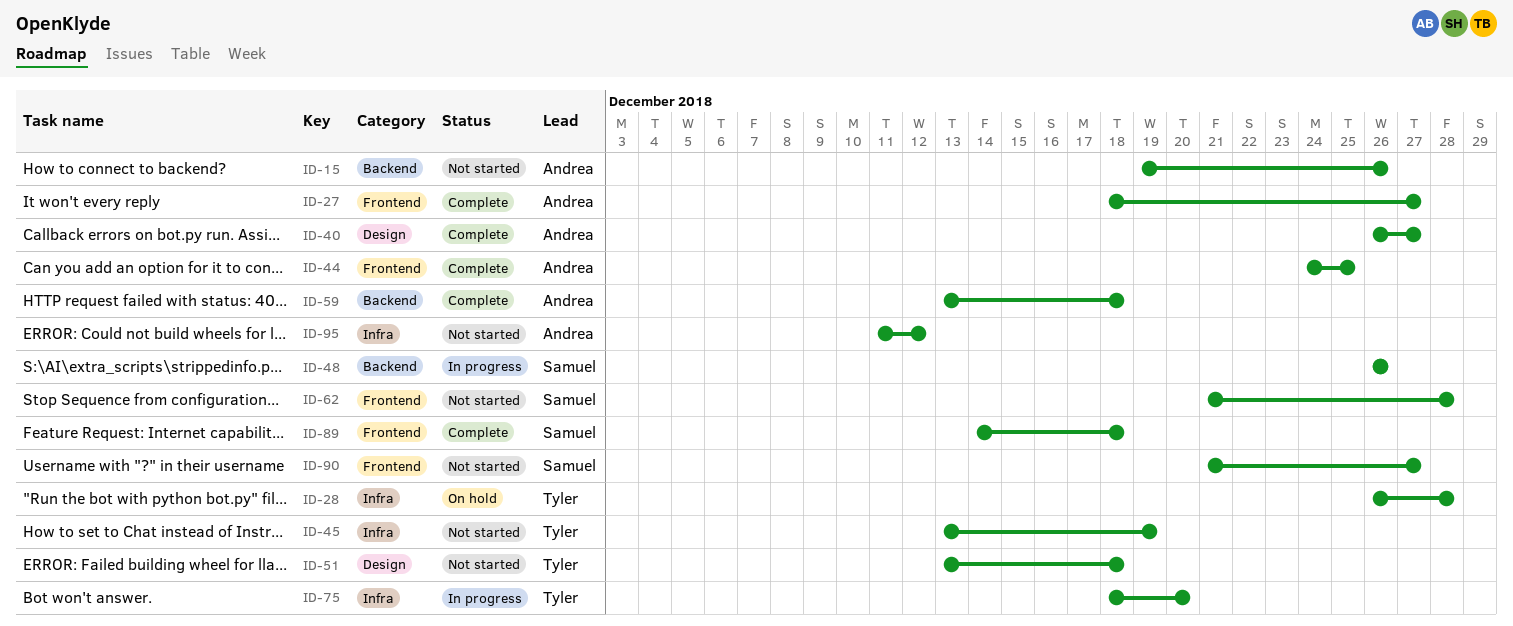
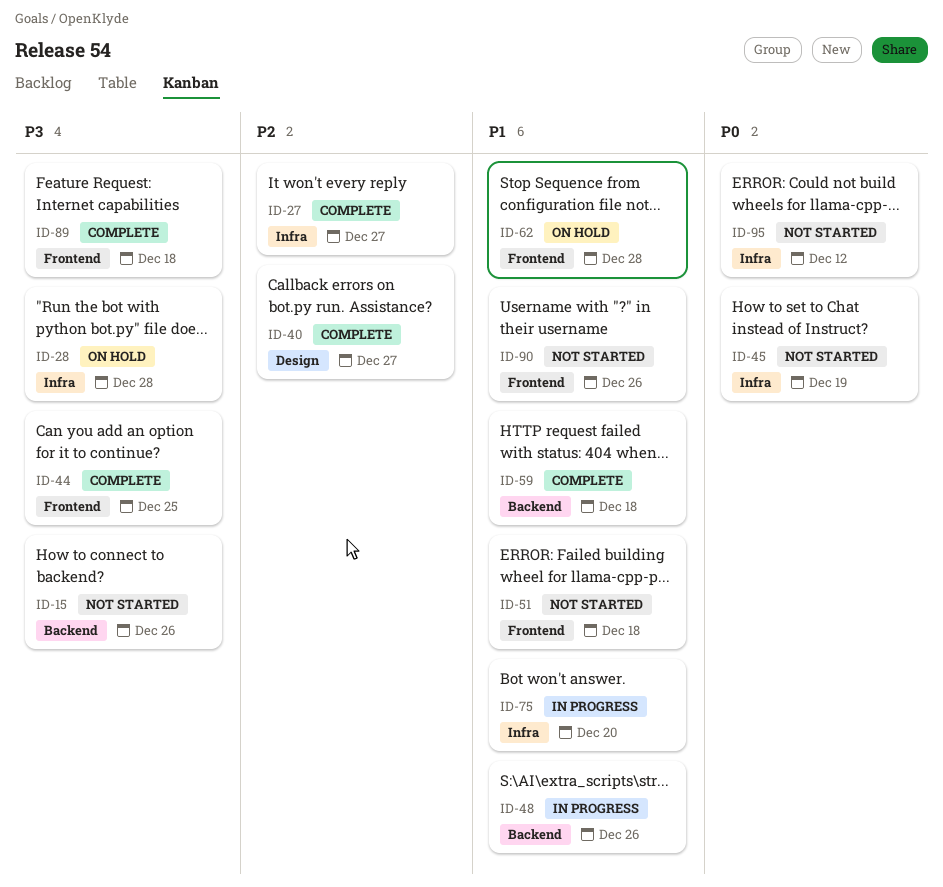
ID-27, label: Frontend -> Infra
ID-51, label: Design -> Frontend
ID-62, status: Not started -> On hold
ID-90, due: Dec 27 -> Dec 26

